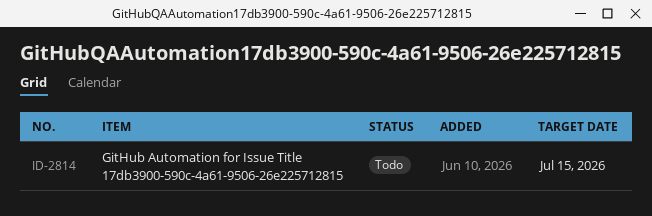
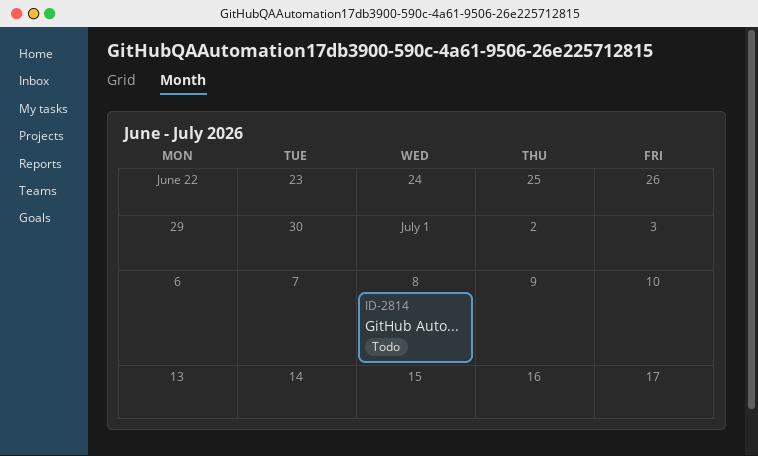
ID-2814, due: Jul 15 -> Jul 8

